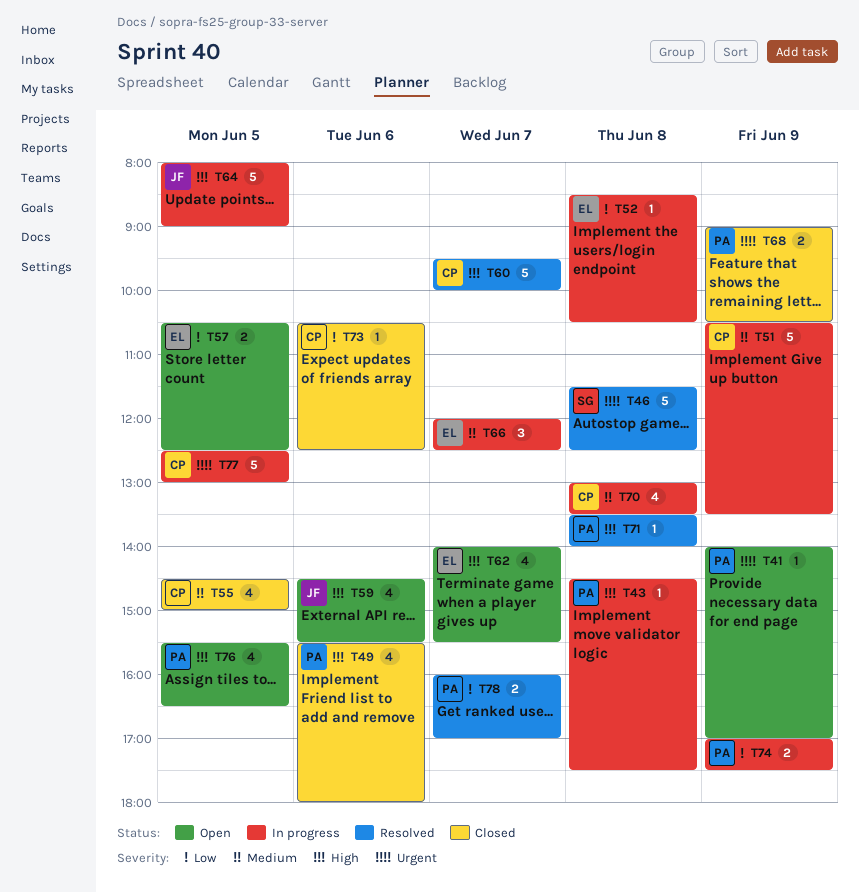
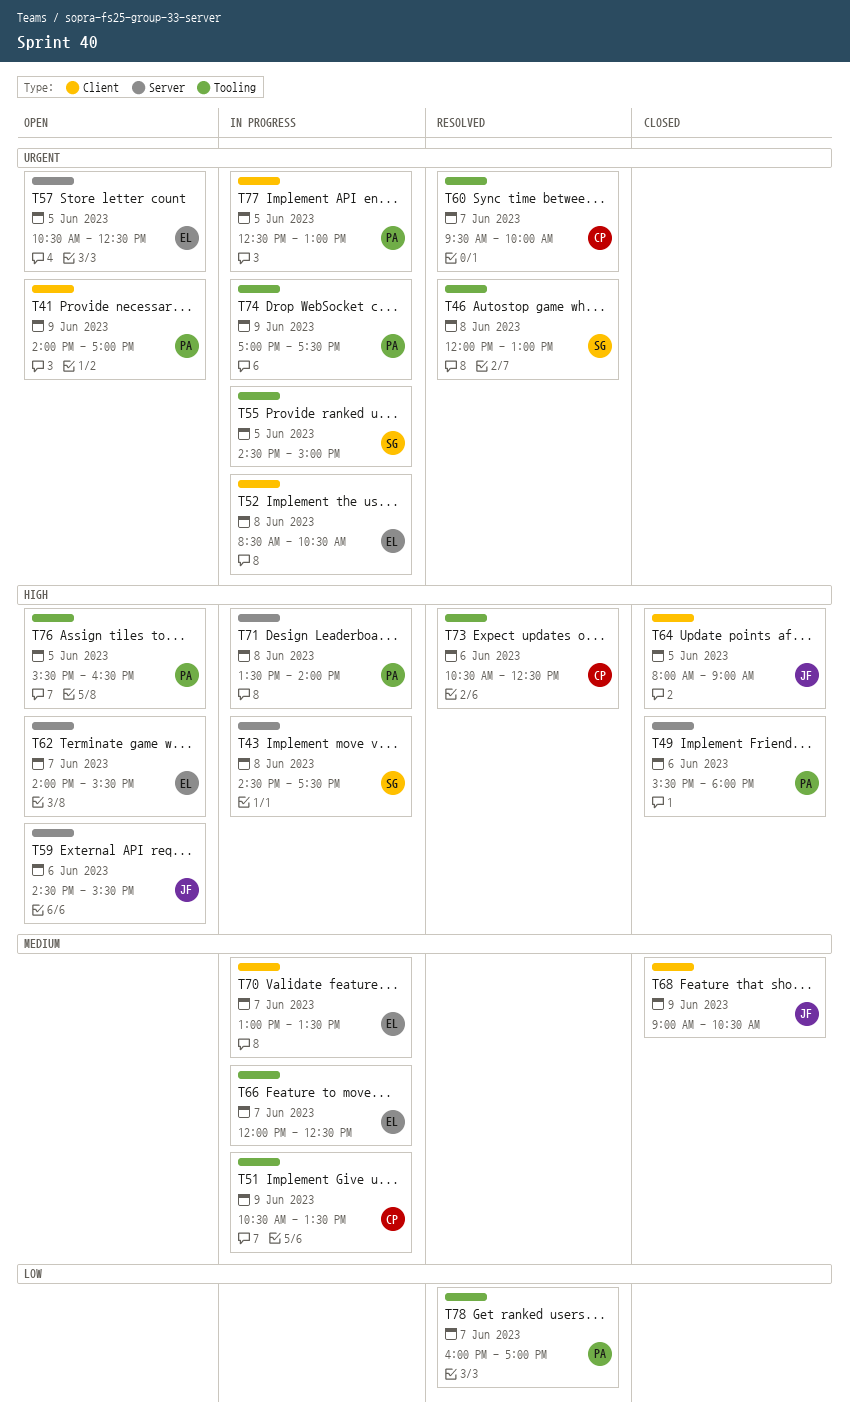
T43, owner: PA -> SG
T46, begins: 11:30 -> 12:00
T46, ends: 12:30 -> 13:00
T52, priority: Low -> Urgent
T55, status: Closed -> In progress
T55, owner: CP -> SG
T55, priority: Medium -> Urgent
T57, priority: Low -> Urgent
T60, priority: High -> Urgent
T64, status: In progress -> Closed
T68, owner: PA -> JF
T68, priority: Urgent -> Medium
T70, owner: CP -> EL
T70, day: Jun 8 -> Jun 7
T71, status: Resolved -> In progress
T73, status: Closed -> Resolved
T73, priority: Low -> High
T74, priority: Low -> Urgent
T77, owner: CP -> PA

